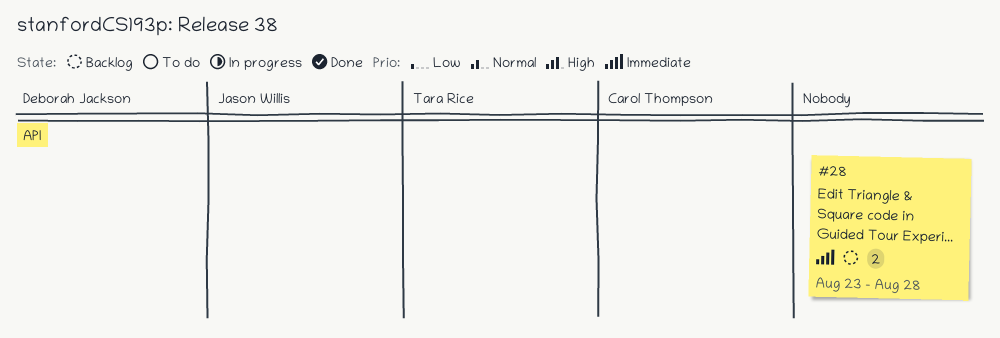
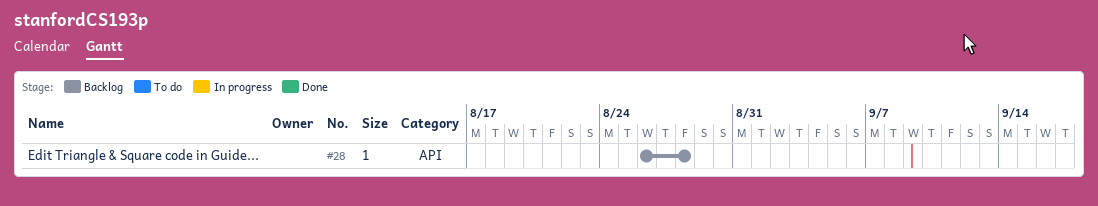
#28, estimate: 2 -> 1
#28, start: Aug 23 -> Aug 26

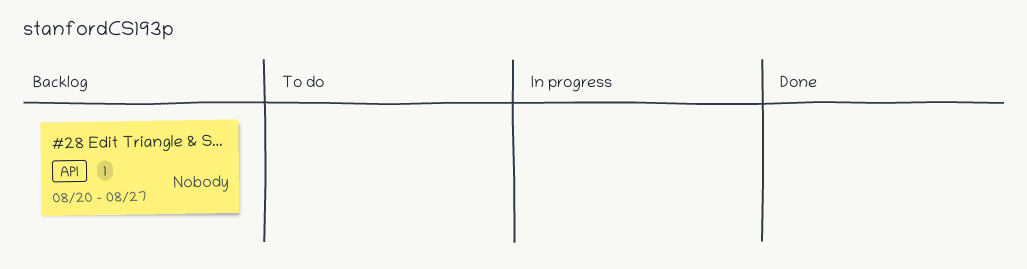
#28, start: Aug 26 -> Aug 20
#28, due: Aug 28 -> Aug 27

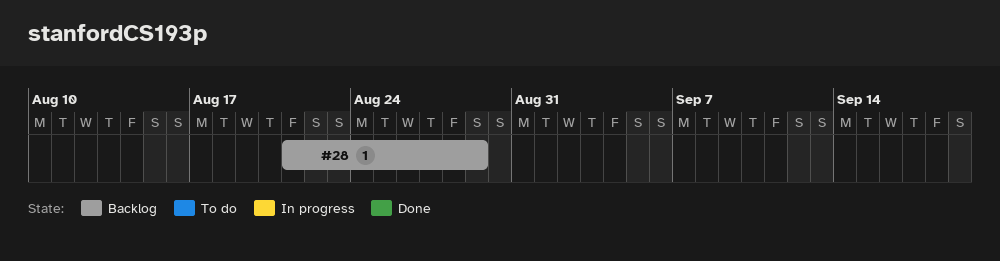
#28, start: Aug 20 -> Aug 21
#28, due: Aug 27 -> Aug 29

